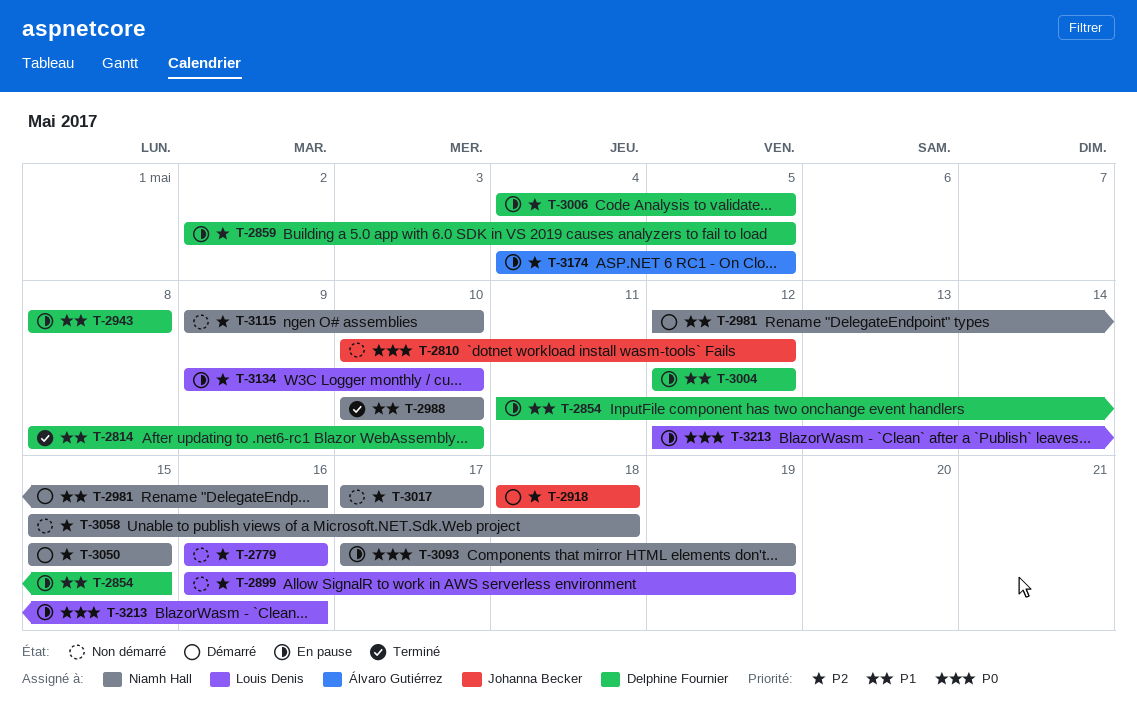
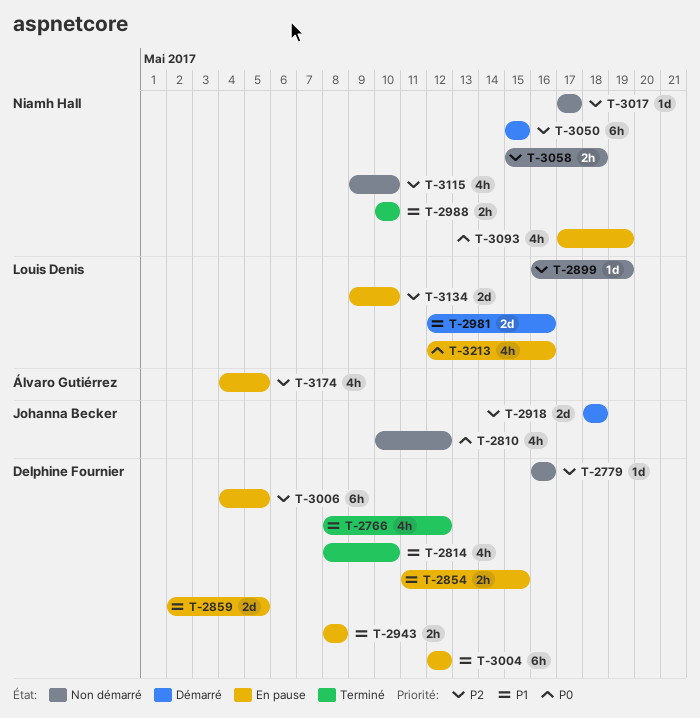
T-2766: none -> present
T-2779, owner: Louis Denis -> Delphine Fournier
T-2859, priority: P2 -> P1
T-2981, owner: Niamh Hall -> Louis Denis

